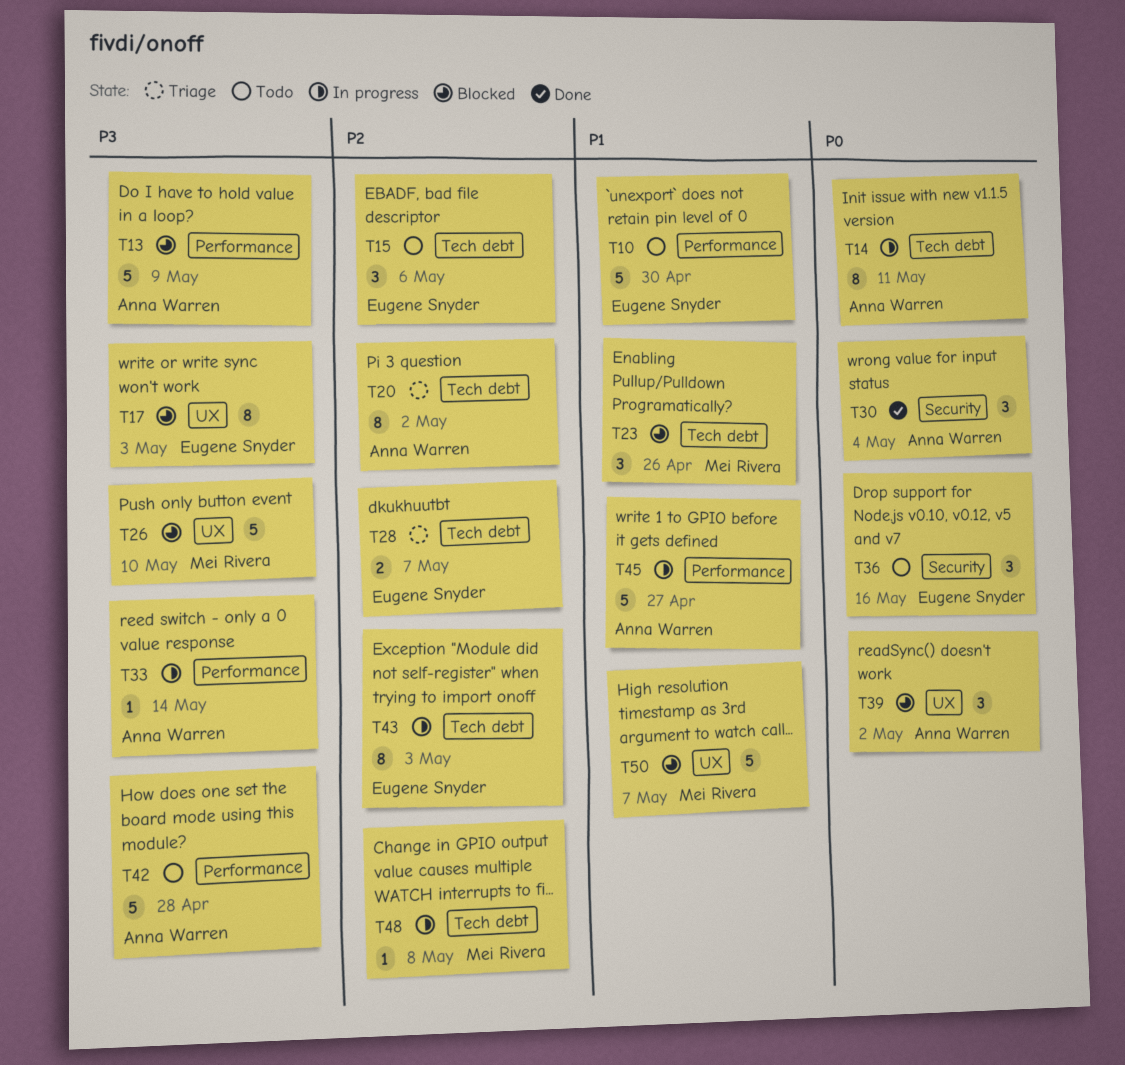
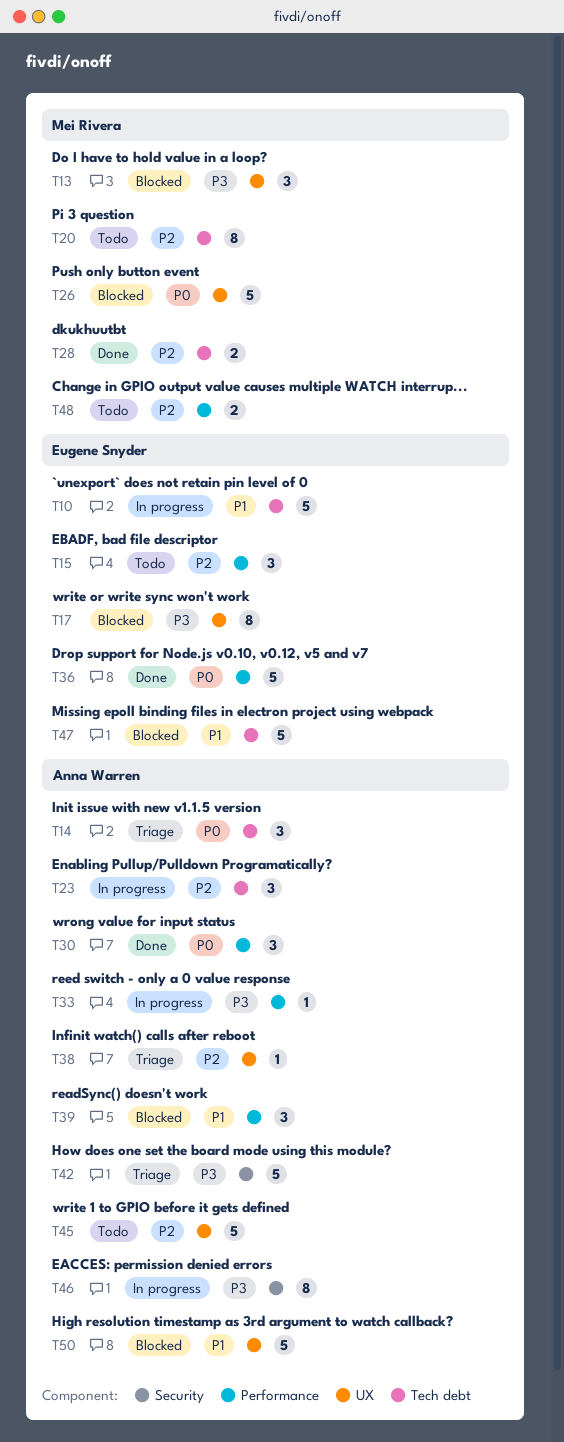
T10, status: Todo -> In progress
T10, label: Performance -> Tech debt
T13, owner: Anna Warren -> Mei Rivera
T13, label: Performance -> UX
T13, estimate: 5 -> 3
T14, status: In progress -> Triage
T14, estimate: 8 -> 3
T15, label: Tech debt -> Performance
T20, status: Triage -> Todo
T20, owner: Anna Warren -> Mei Rivera
T23, status: Blocked -> In progress
T23, owner: Mei Rivera -> Anna Warren
T23, priority: P1 -> P2
T26, priority: P3 -> P0
T28, status: Triage -> Done
T28, owner: Eugene Snyder -> Mei Rivera
T30, label: Security -> Performance
T36, status: Todo -> Done
T36, label: Security -> Performance
T36, estimate: 3 -> 5
T38: none -> present
T39, priority: P0 -> P1
T39, label: UX -> Performance
T42, status: Todo -> Triage
T42, label: Performance -> Security
T43: present -> none
T45, status: In progress -> Todo
T45, priority: P1 -> P2
T45, label: Performance -> UX
T46: none -> present
T47: none -> present
T48, status: In progress -> Todo
T48, label: Tech debt -> Performance
T48, estimate: 1 -> 2
T50, owner: Mei Rivera -> Anna Warren

